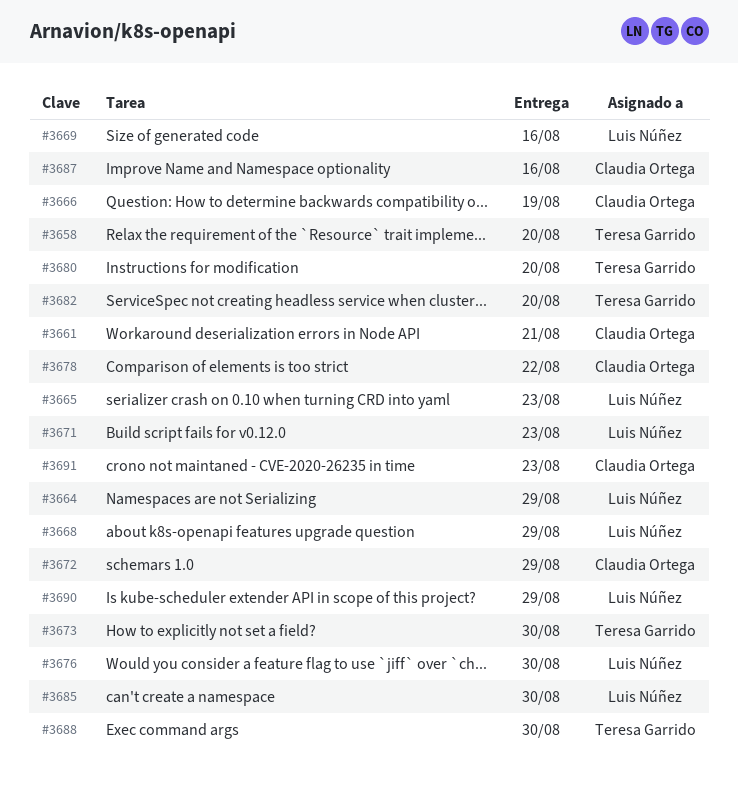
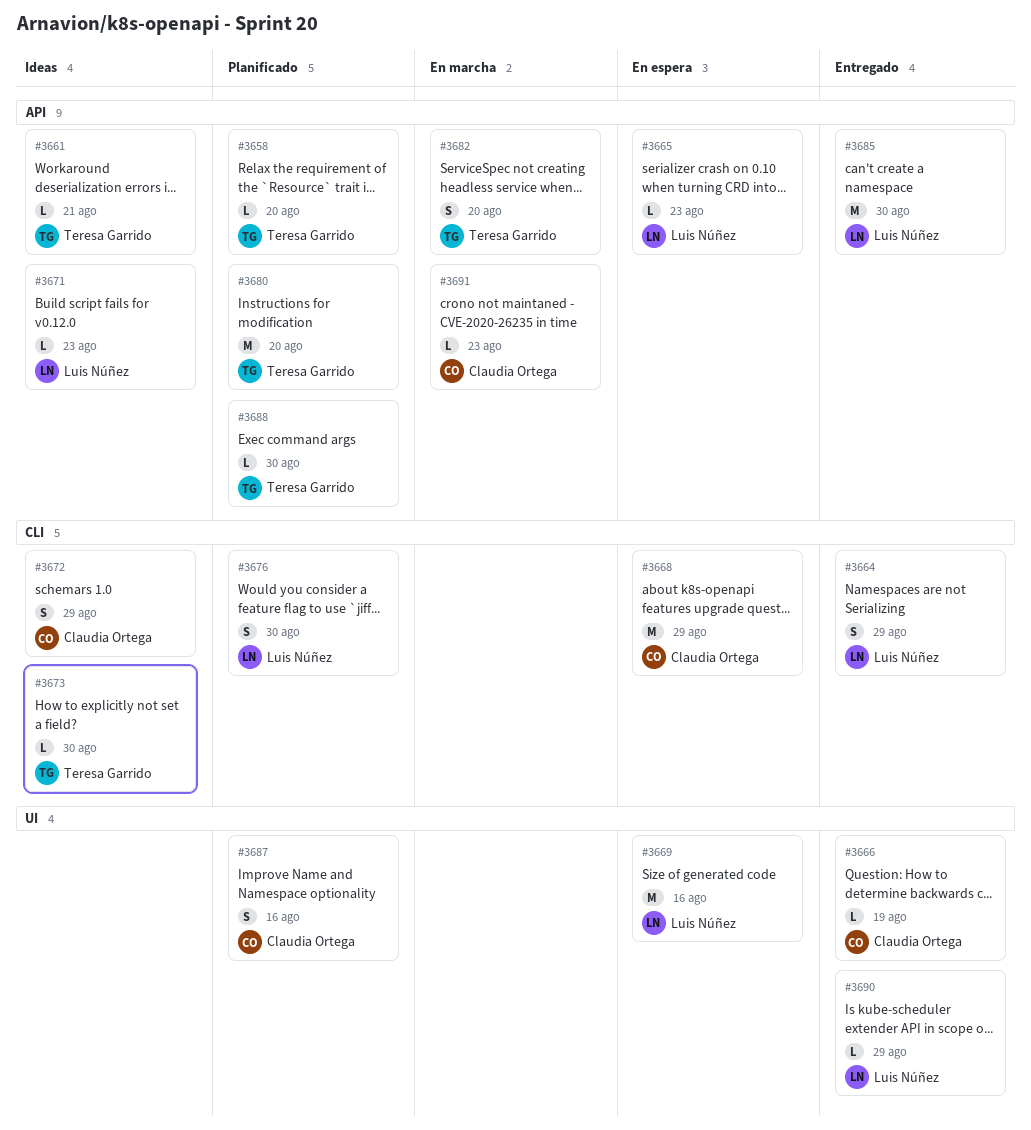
#3661, owner: Claudia Ortega -> Teresa Garrido
#3668, owner: Luis Núñez -> Claudia Ortega
#3678: present -> none

